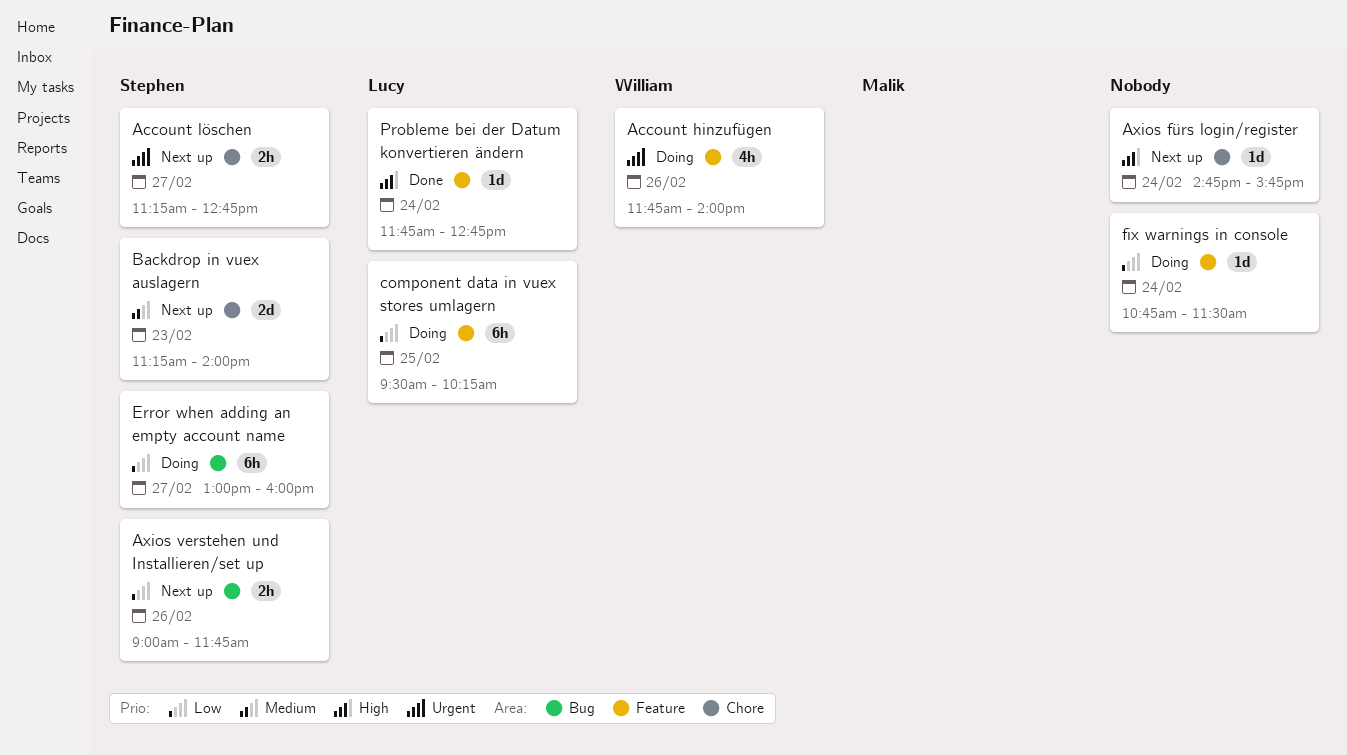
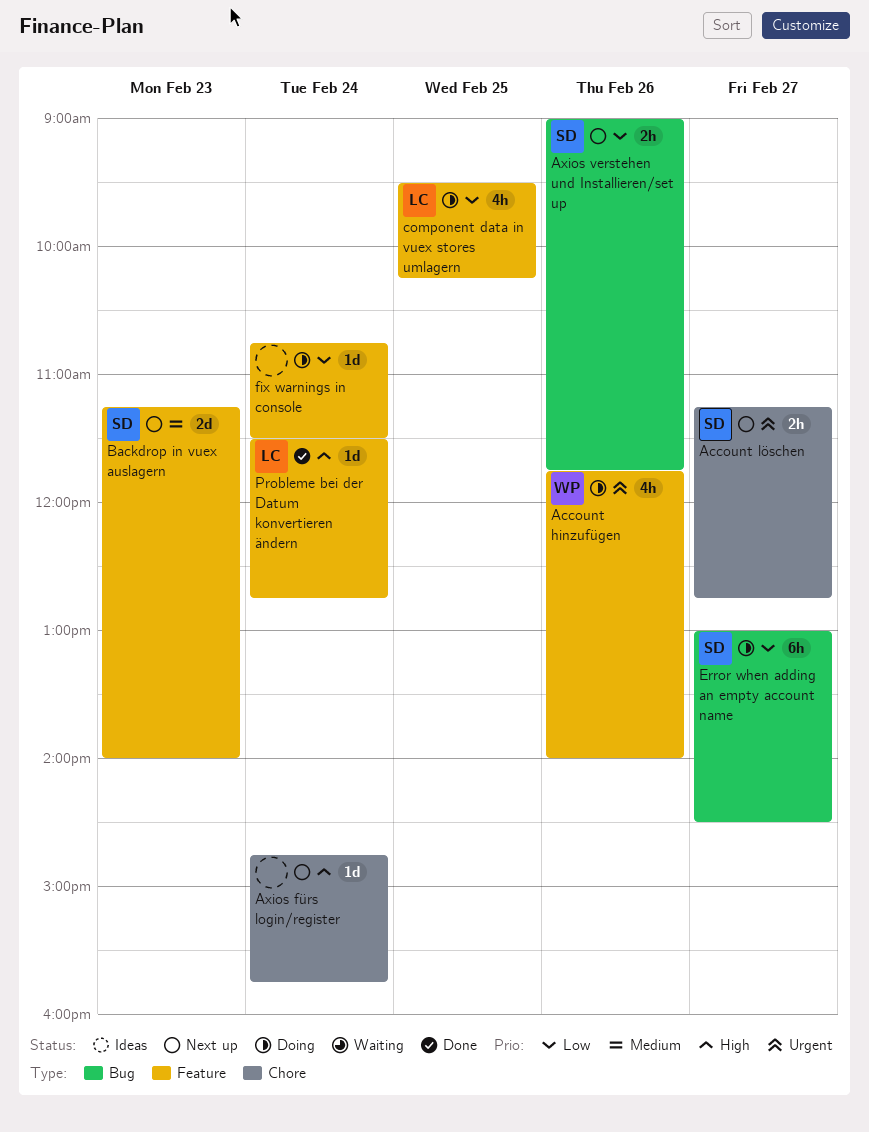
Backdrop in vuex auslagern, label: Chore -> Feature
component data in vuex stores umlagern, estimate: 6h -> 4h
Error when adding an empty account name, ends: 16:00 -> 14:30
Probleme bei der Datum konvertieren ändern, begins: 11:45 -> 11:30

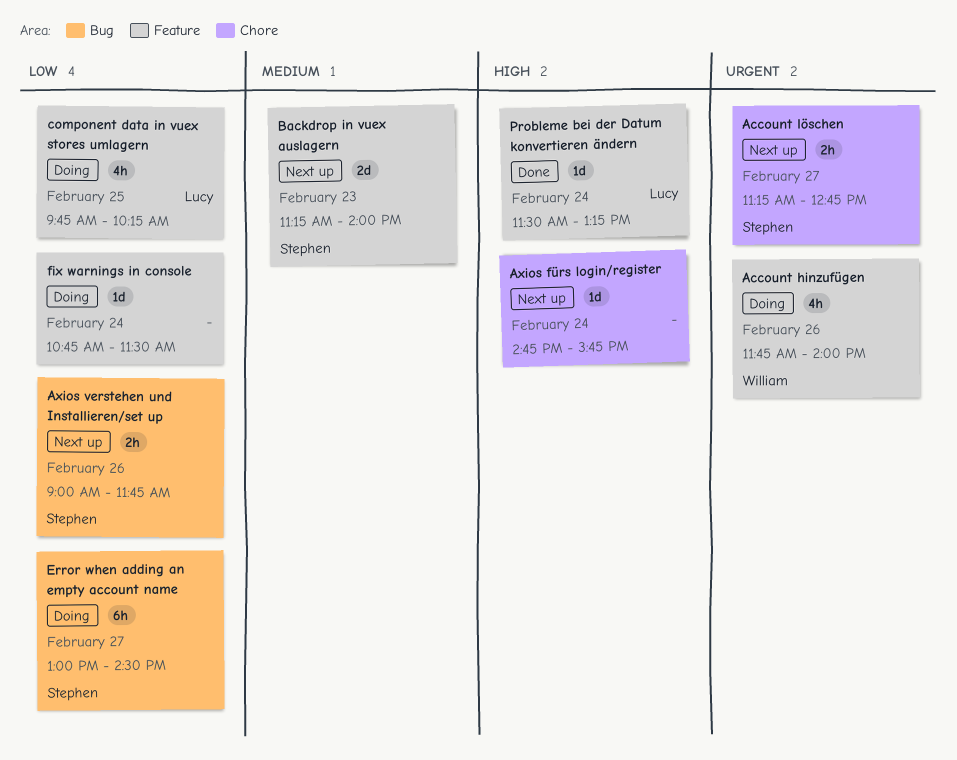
component data in vuex stores umlagern, begins: 09:30 -> 09:45
Probleme bei der Datum konvertieren ändern, ends: 12:45 -> 13:15

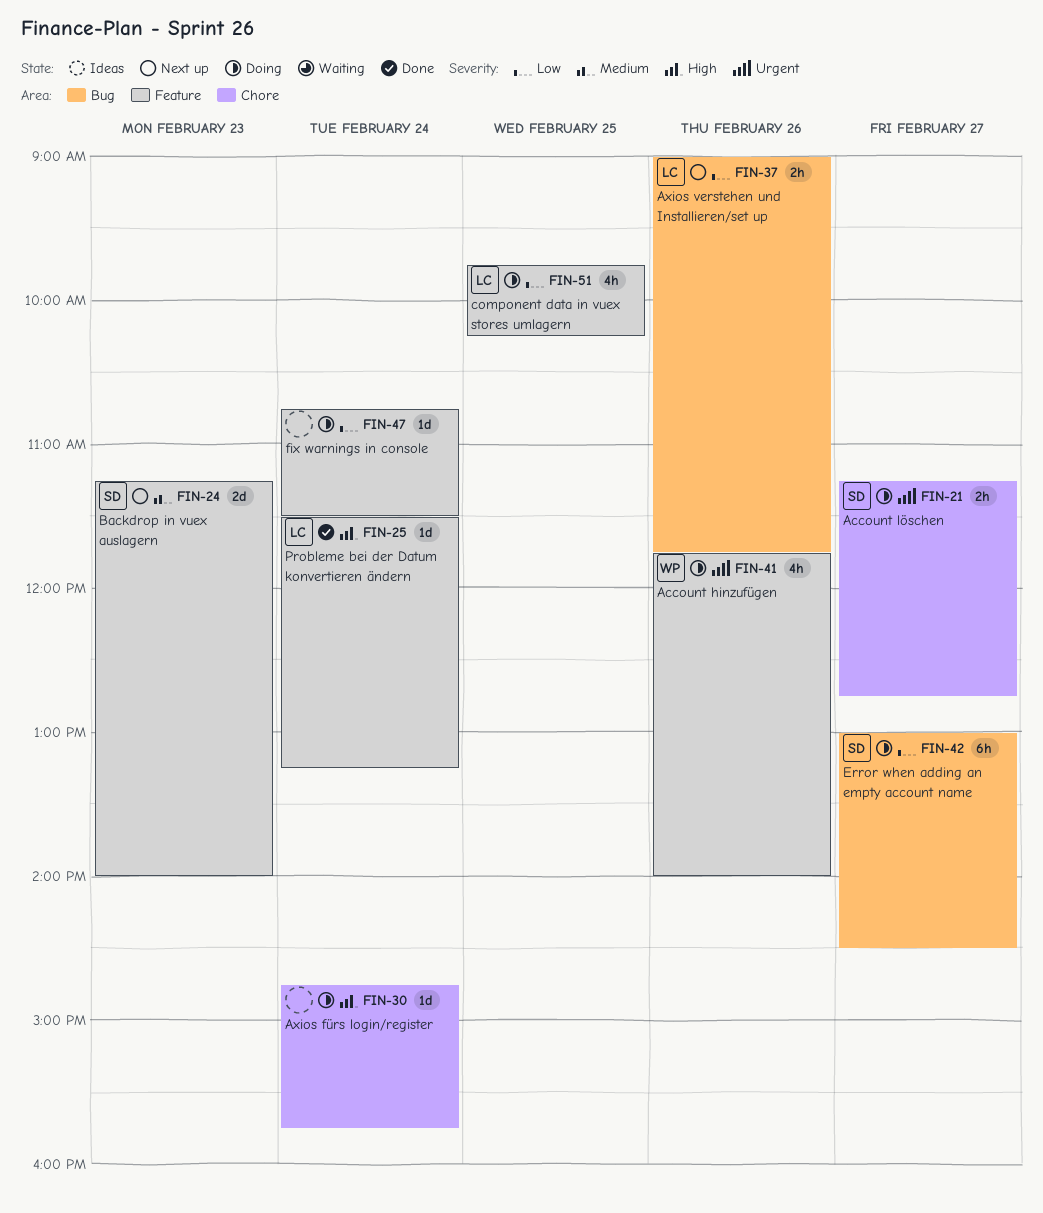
Account löschen, status: Next up -> Doing
Axios fürs login/register, status: Next up -> Doing
Axios verstehen und Installieren/set up, owner: Stephen -> Lucy

